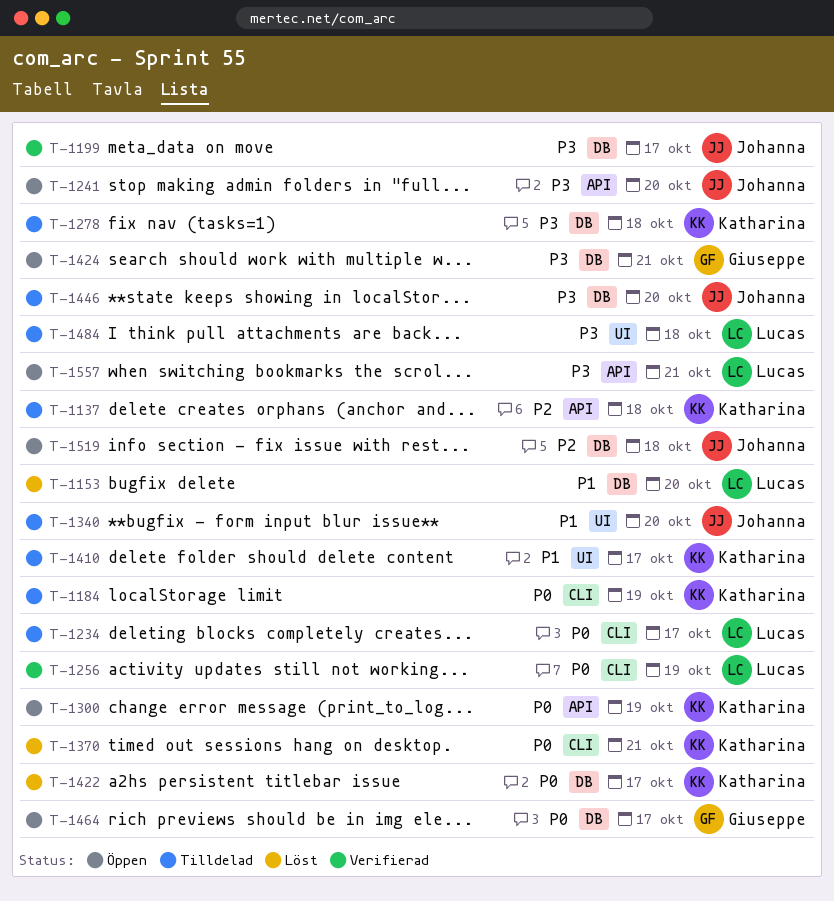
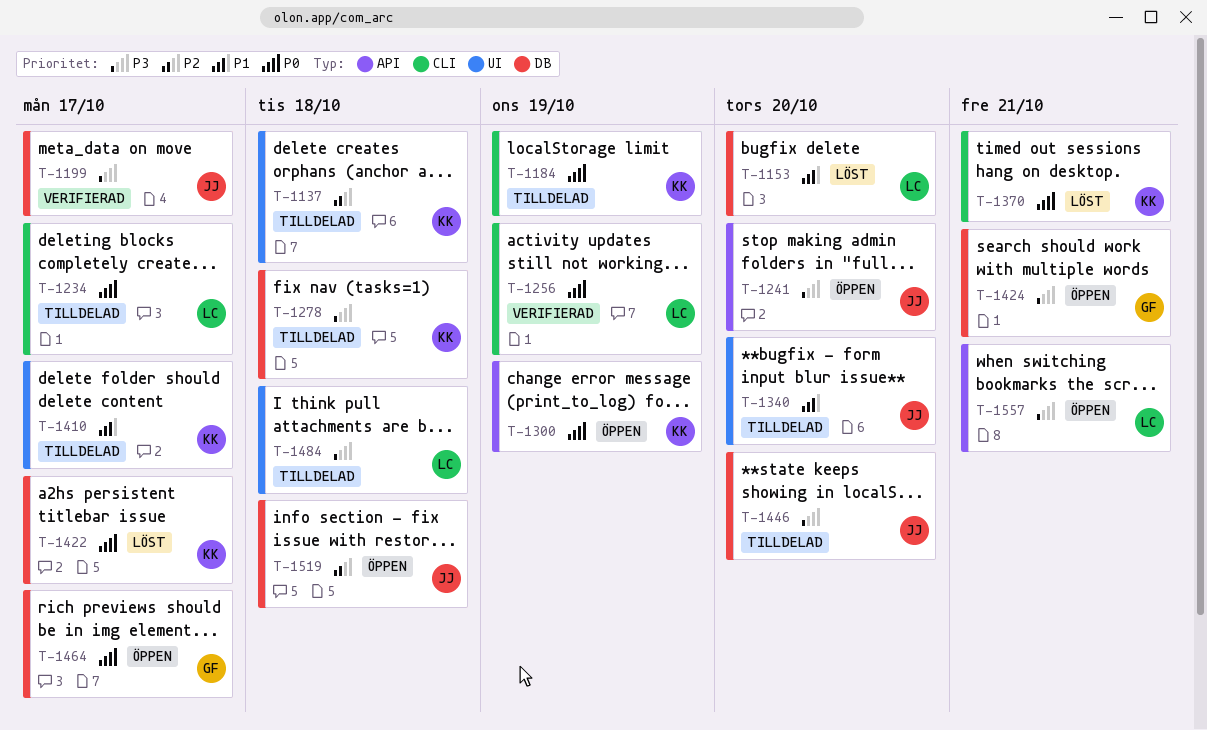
T-1137, label: API -> UI

